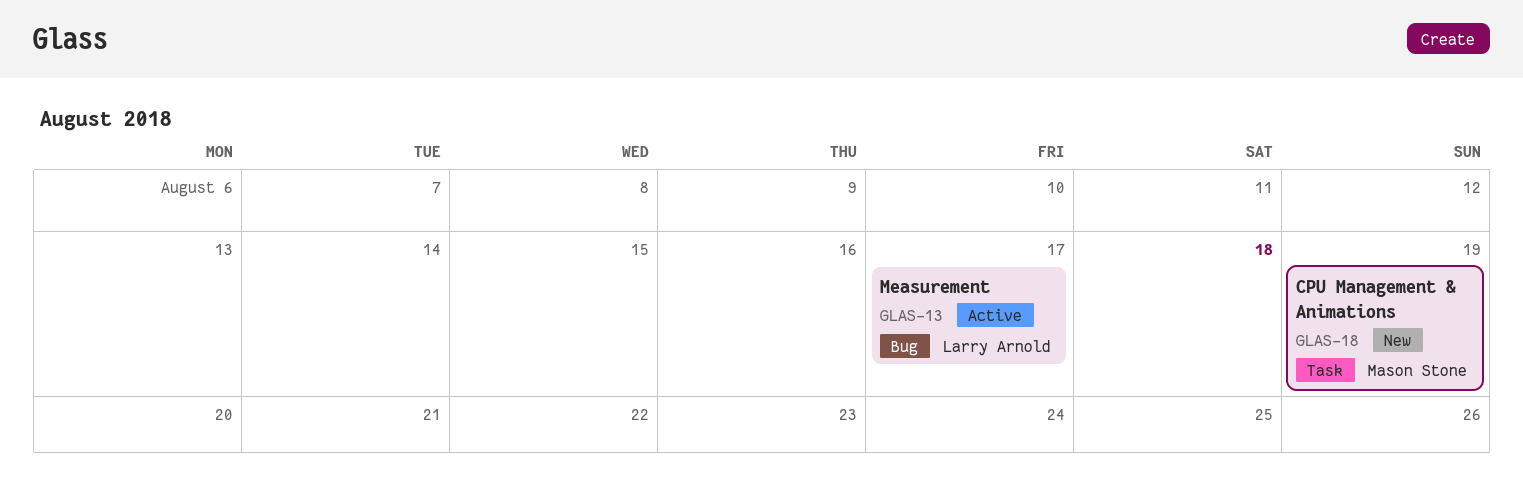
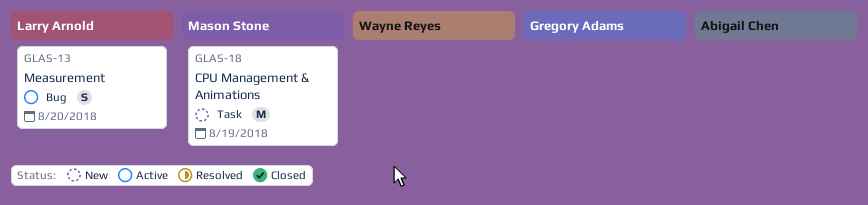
GLAS-13, due: Aug 17 -> Aug 20

